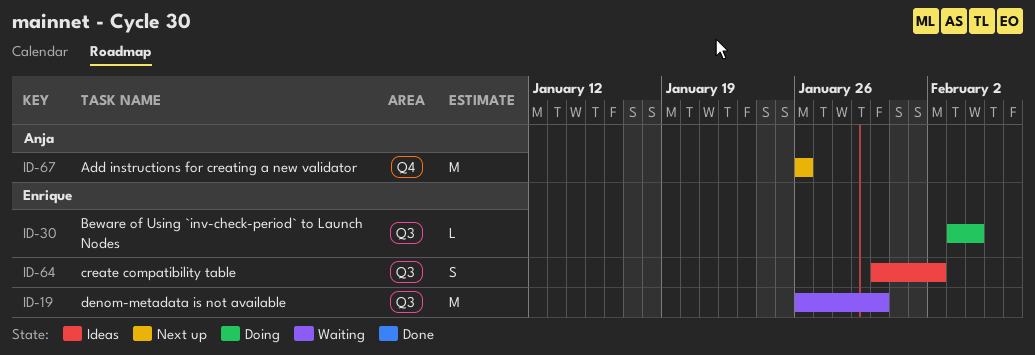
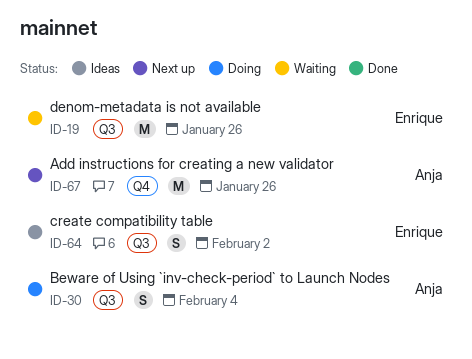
ID-19, due: Jan 30 -> Jan 26
ID-30, owner: Enrique -> Anja
ID-30, estimate: L -> S

